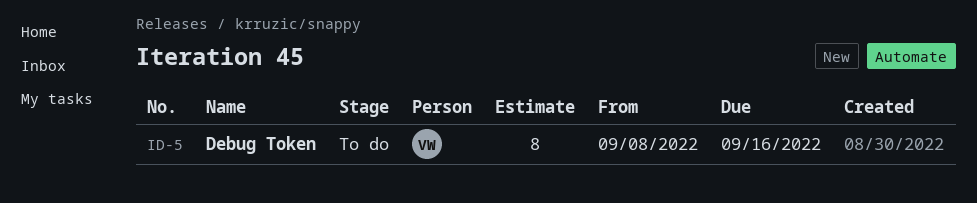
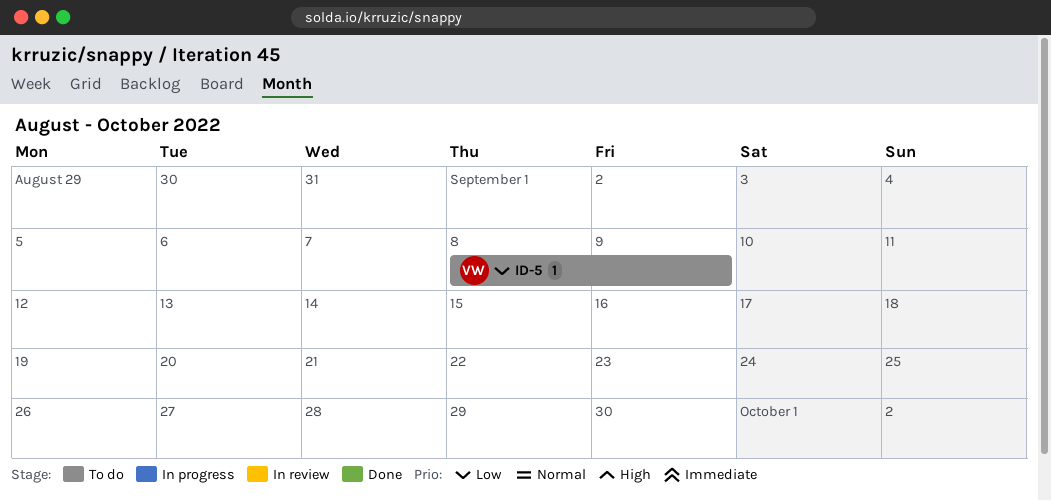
ID-5, estimate: 8 -> 1
ID-5, due: Sep 16 -> Sep 9

